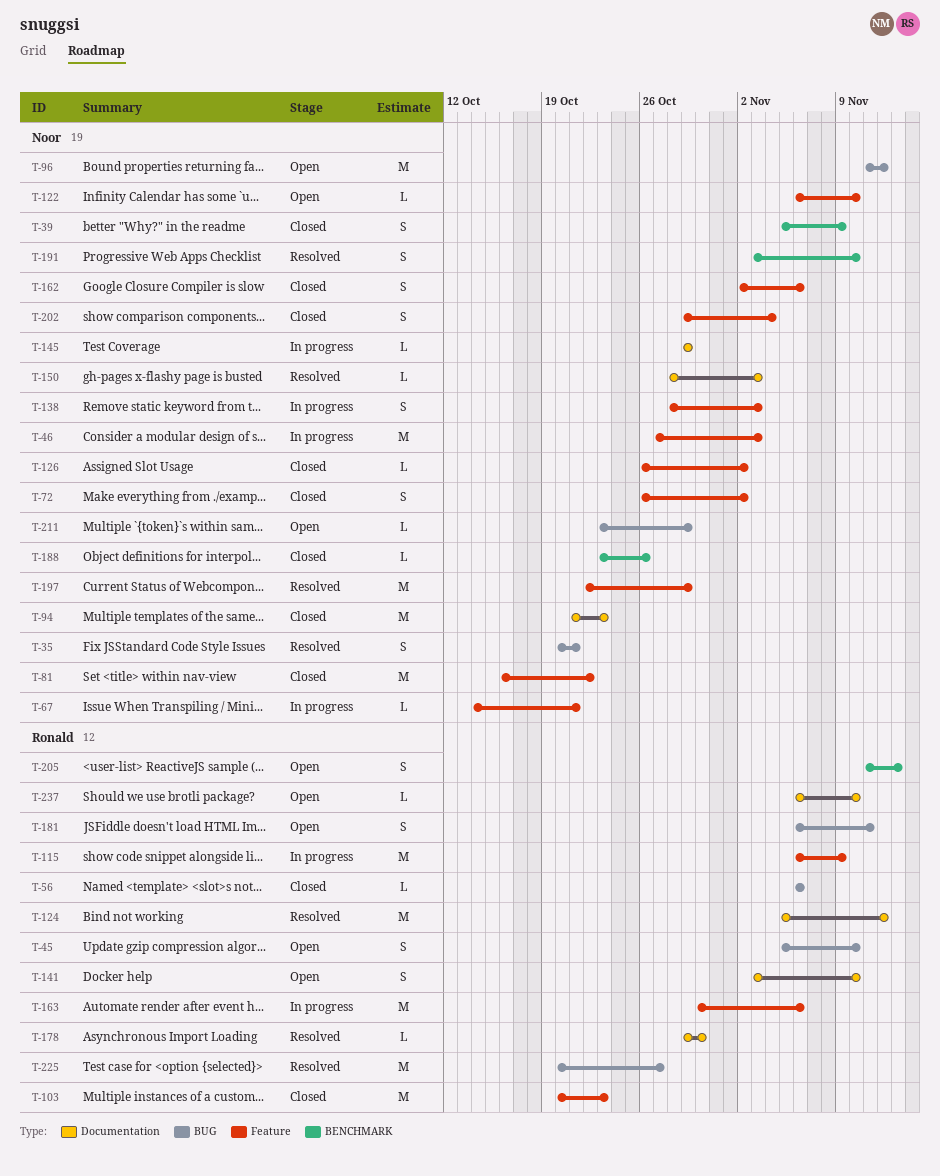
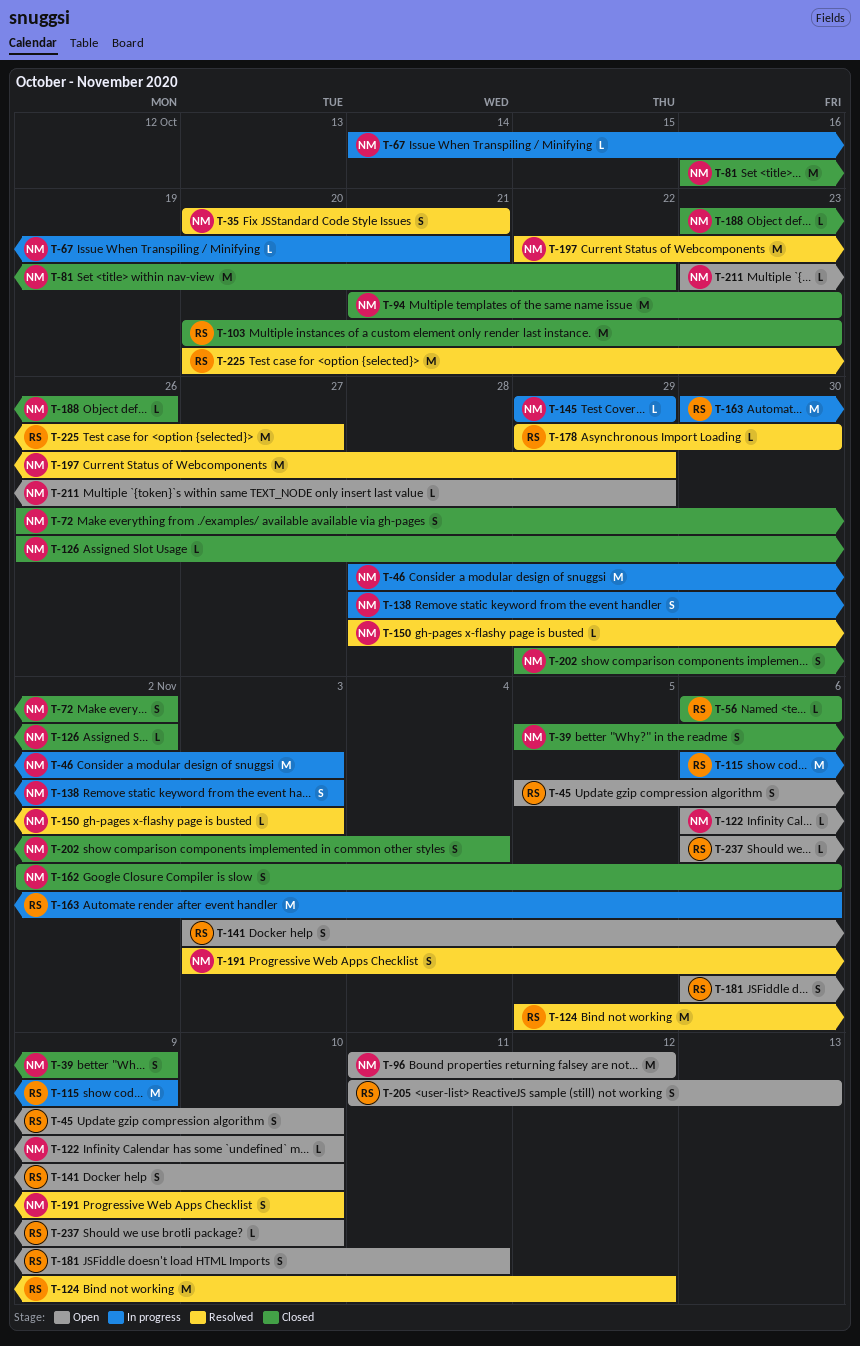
T-46, start: Oct 27 -> Oct 28

